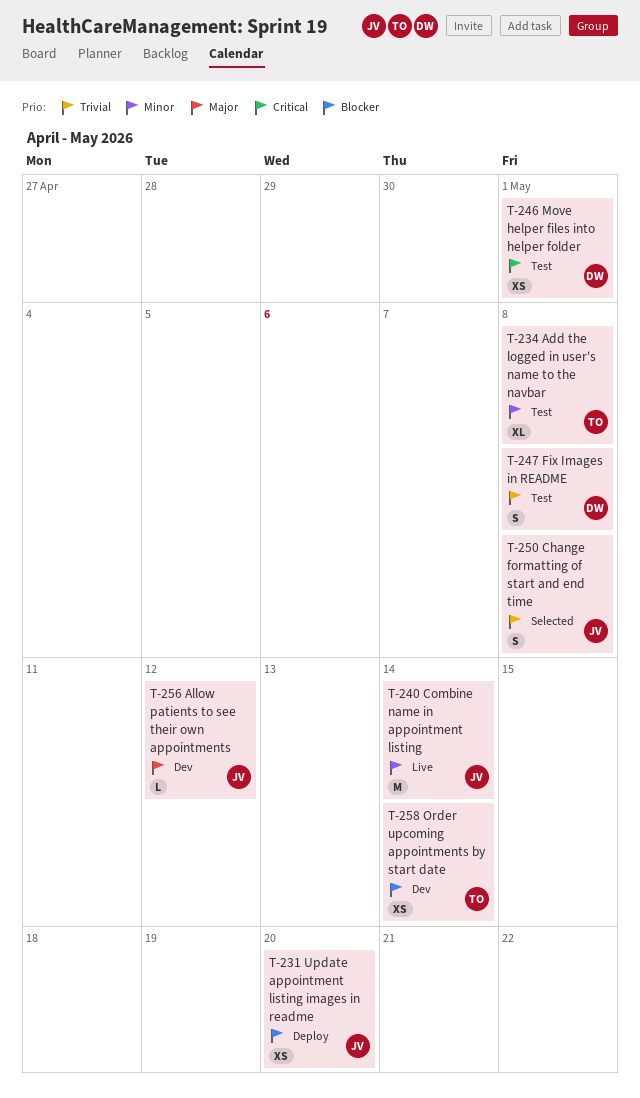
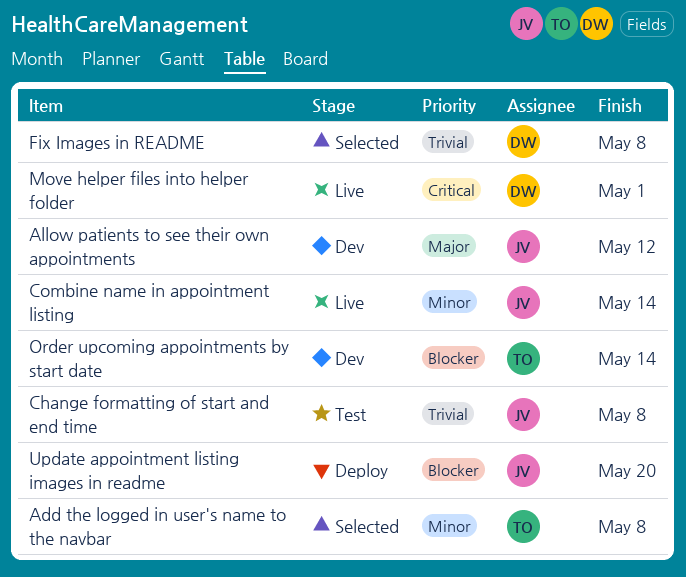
Add the logged in user's name to the navbar, status: Test -> Selected
Change formatting of start and end time, status: Selected -> Test
Fix Images in README, status: Test -> Selected
Move helper files into helper folder, status: Test -> Live

